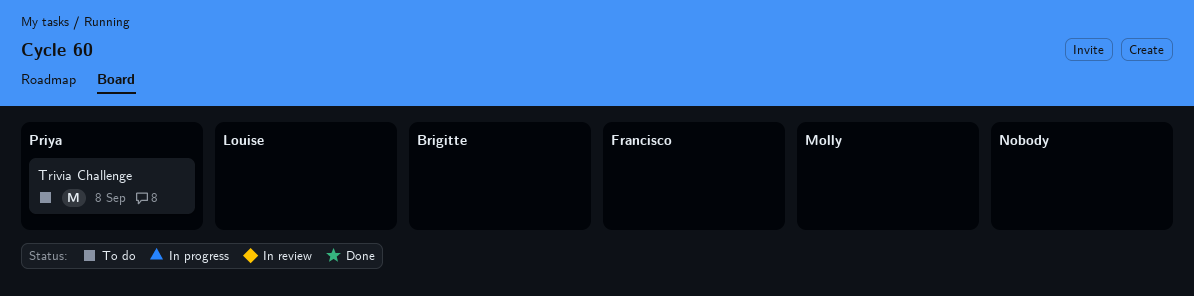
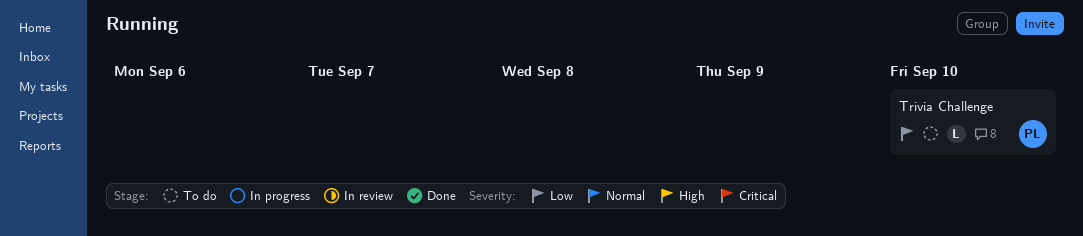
Trivia Challenge, estimate: M -> L
Trivia Challenge, due: Sep 8 -> Sep 10

